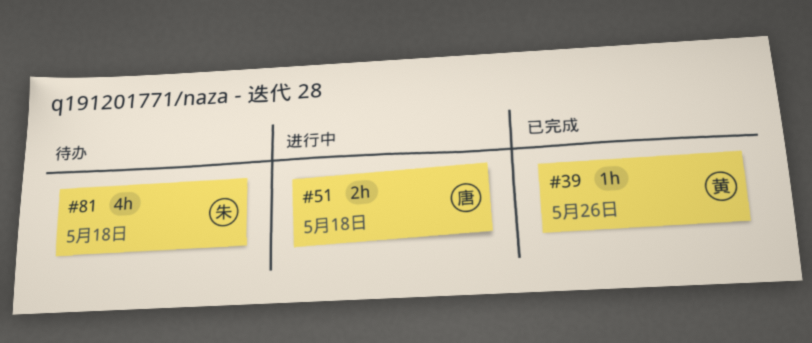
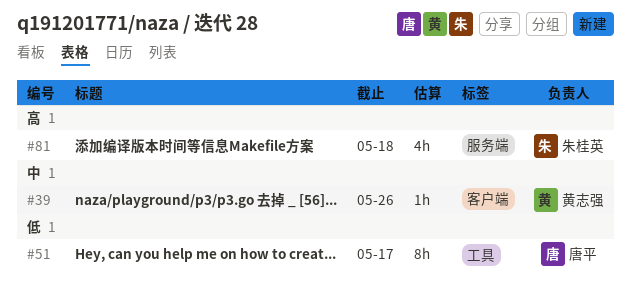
#51, estimate: 2h -> 8h
#51, due: May 18 -> May 17

